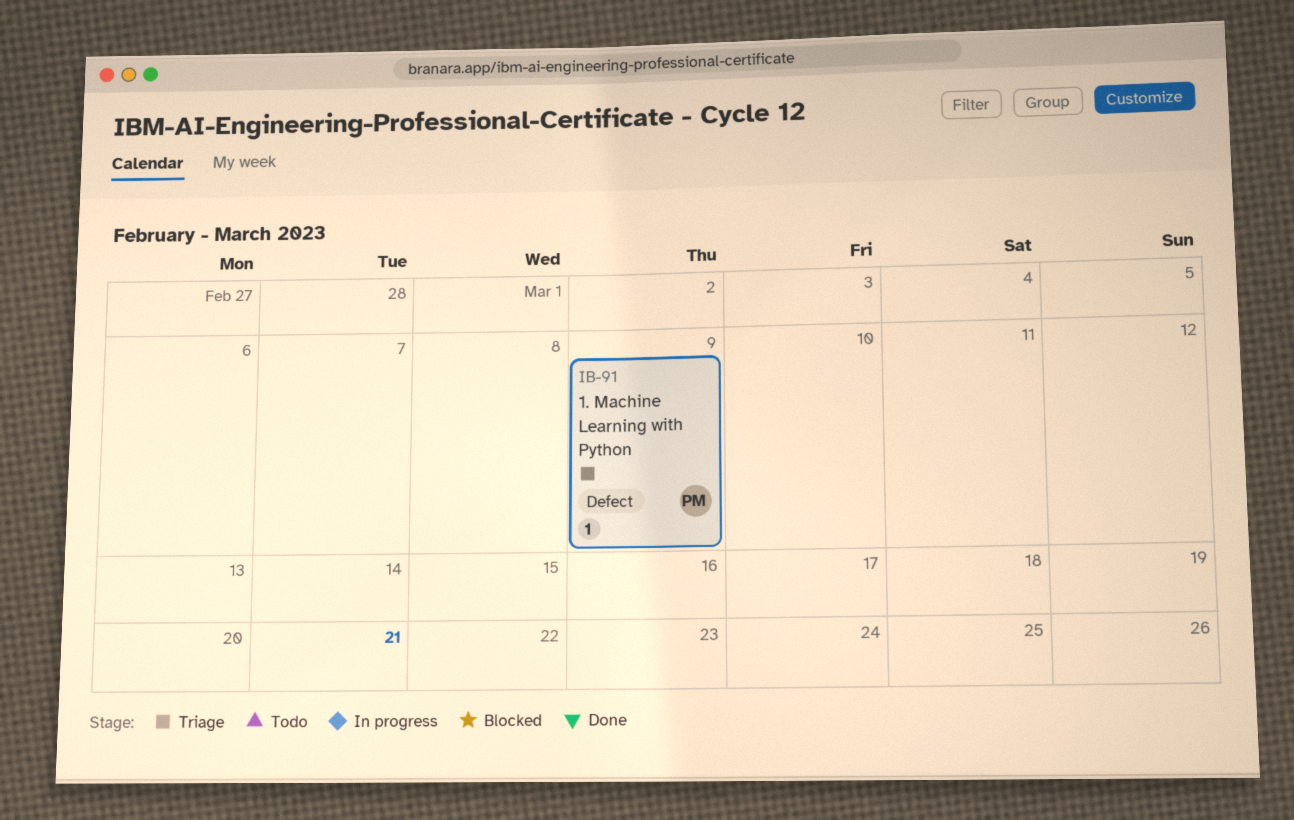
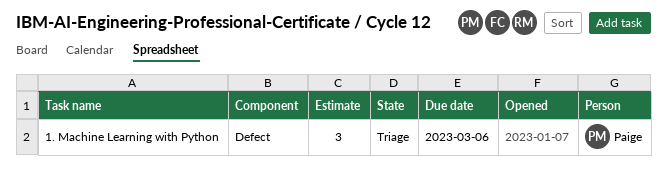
1. Machine Learning with Python, estimate: 1 -> 3
1. Machine Learning with Python, due: Mar 9 -> Mar 6

